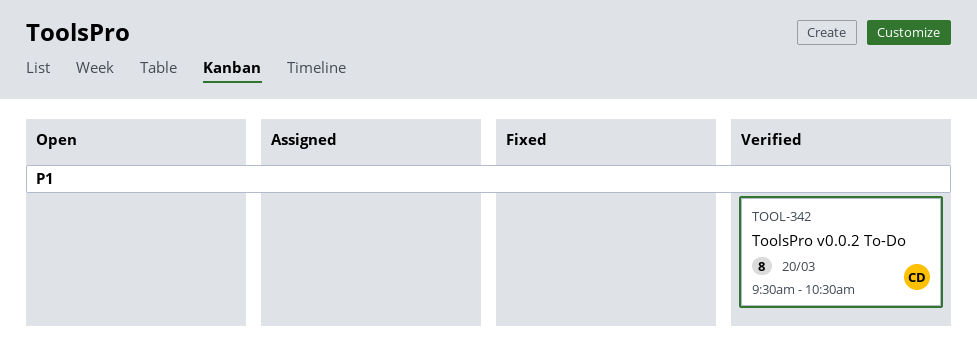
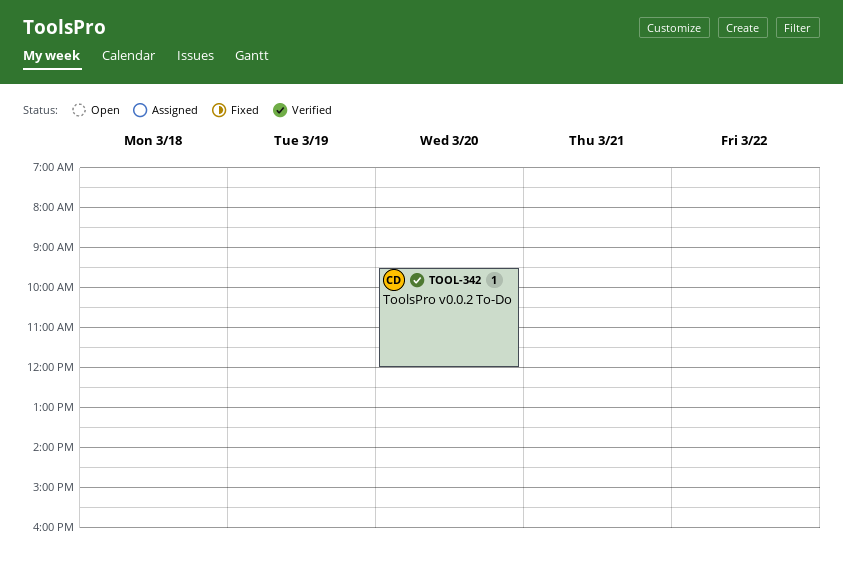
TOOL-342, estimate: 8 -> 1
TOOL-342, ends: 10:30 -> 12:00

